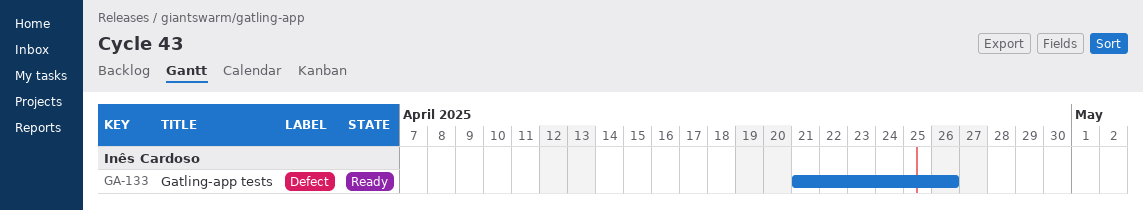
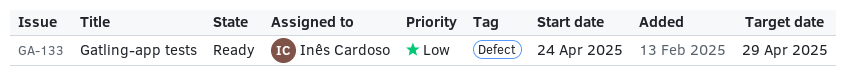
GA-133, start: Apr 21 -> Apr 24
GA-133, due: Apr 26 -> Apr 29

